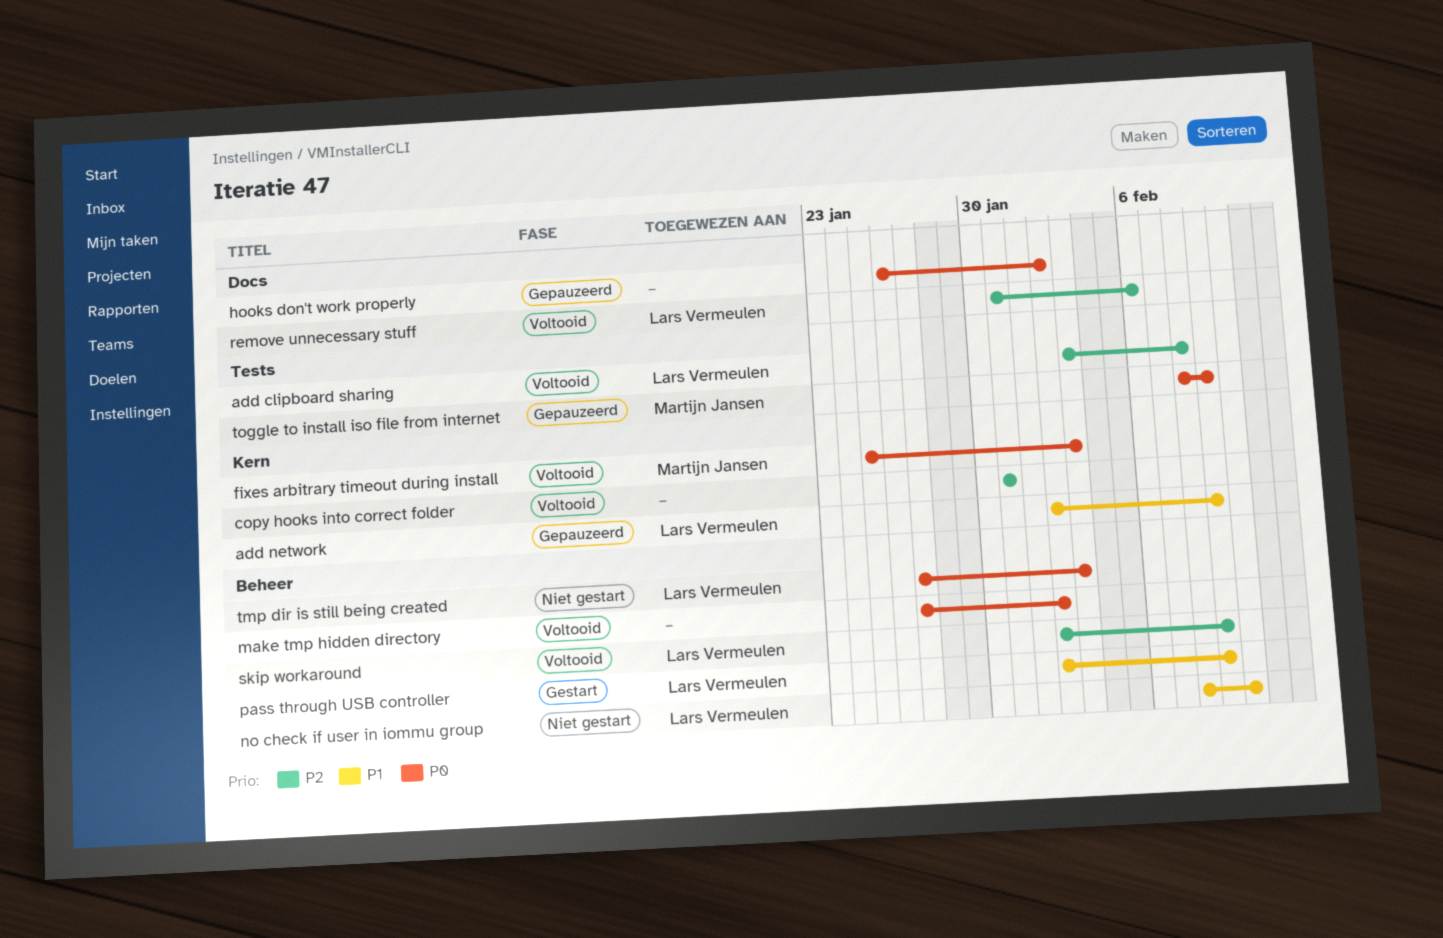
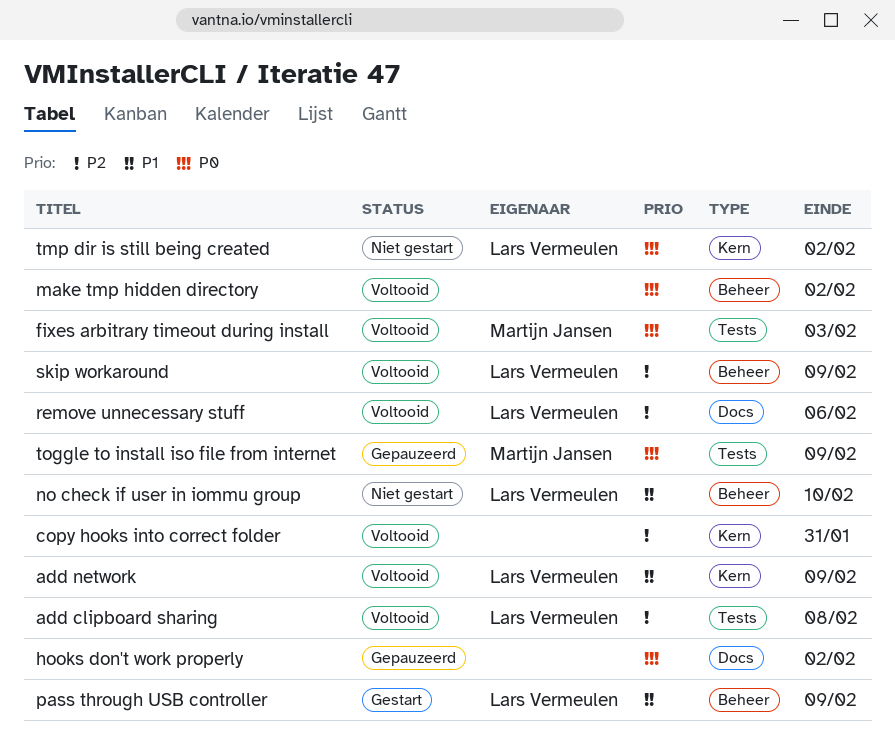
add network, status: Gepauzeerd -> Voltooid
fixes arbitrary timeout during install, label: Kern -> Tests
tmp dir is still being created, label: Beheer -> Kern
tmp dir is still being created, due: Feb 3 -> Feb 2

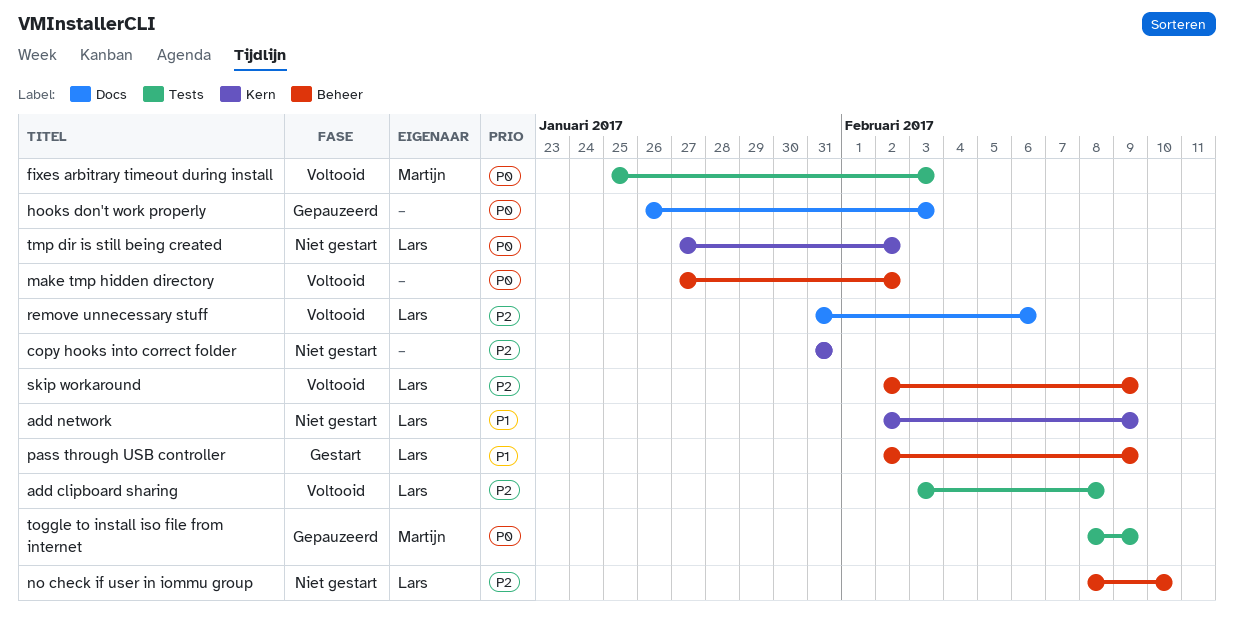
add network, status: Voltooid -> Niet gestart
copy hooks into correct folder, status: Voltooid -> Niet gestart
hooks don't work properly, due: Feb 2 -> Feb 3
no check if user in iommu group, priority: P1 -> P2

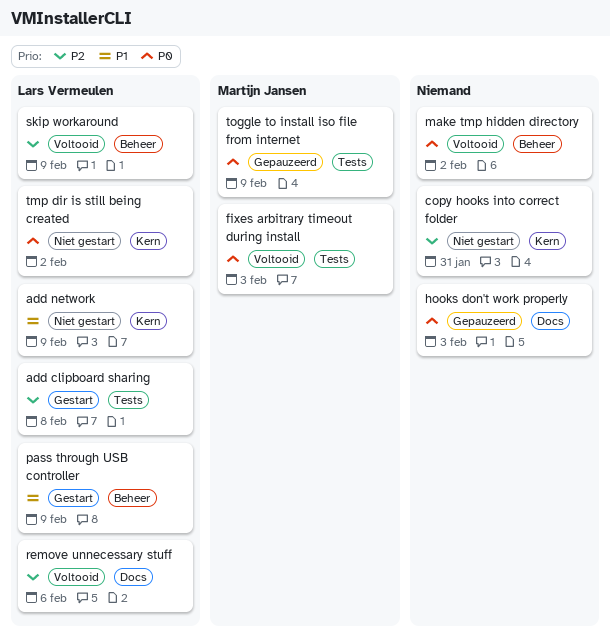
add clipboard sharing, status: Voltooid -> Gestart
no check if user in iommu group: present -> none

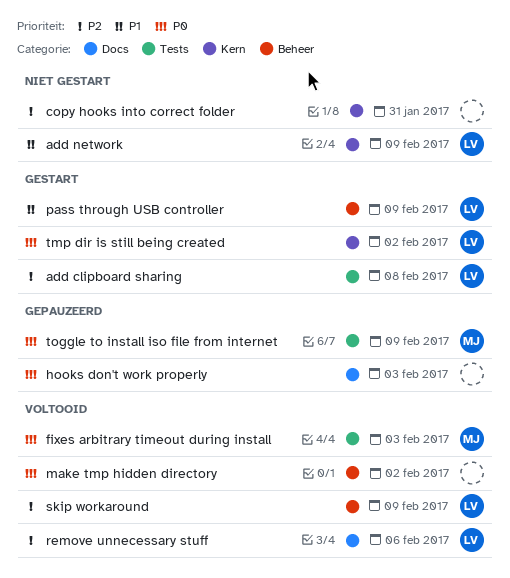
tmp dir is still being created, status: Niet gestart -> Gestart

